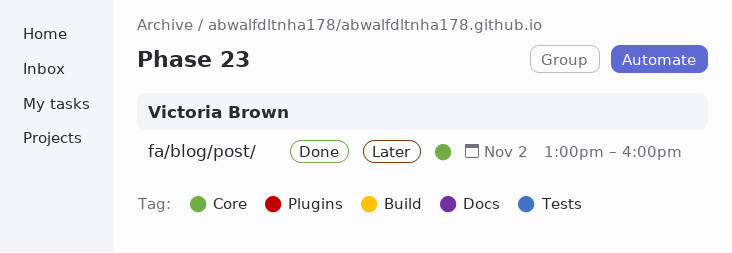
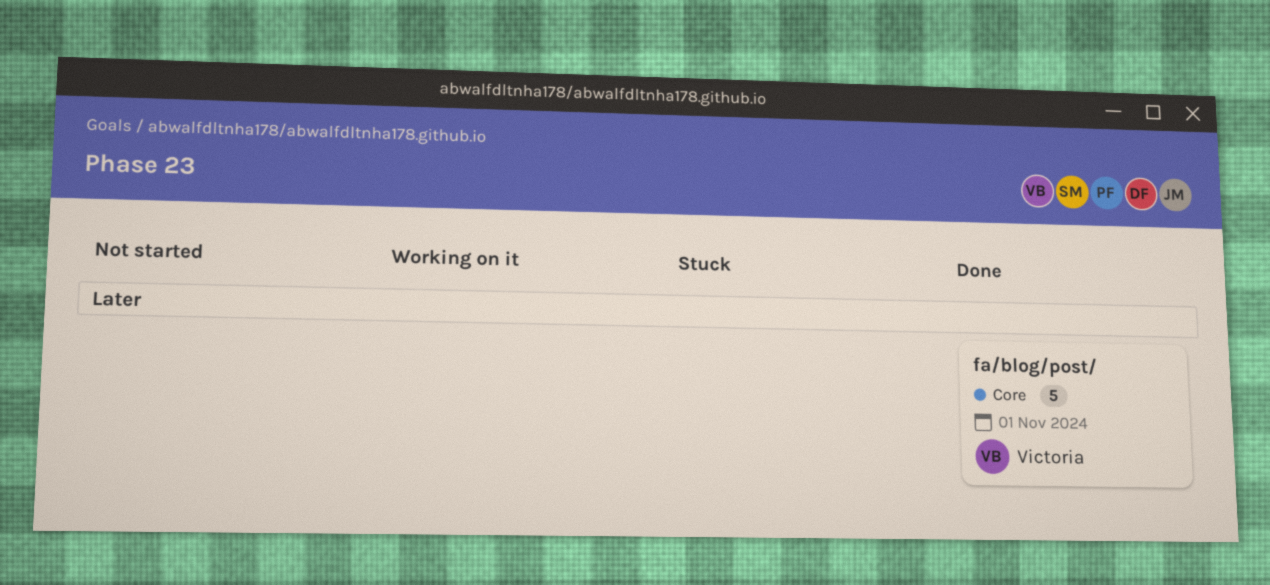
fa/blog/post/, day: Nov 2 -> Nov 1

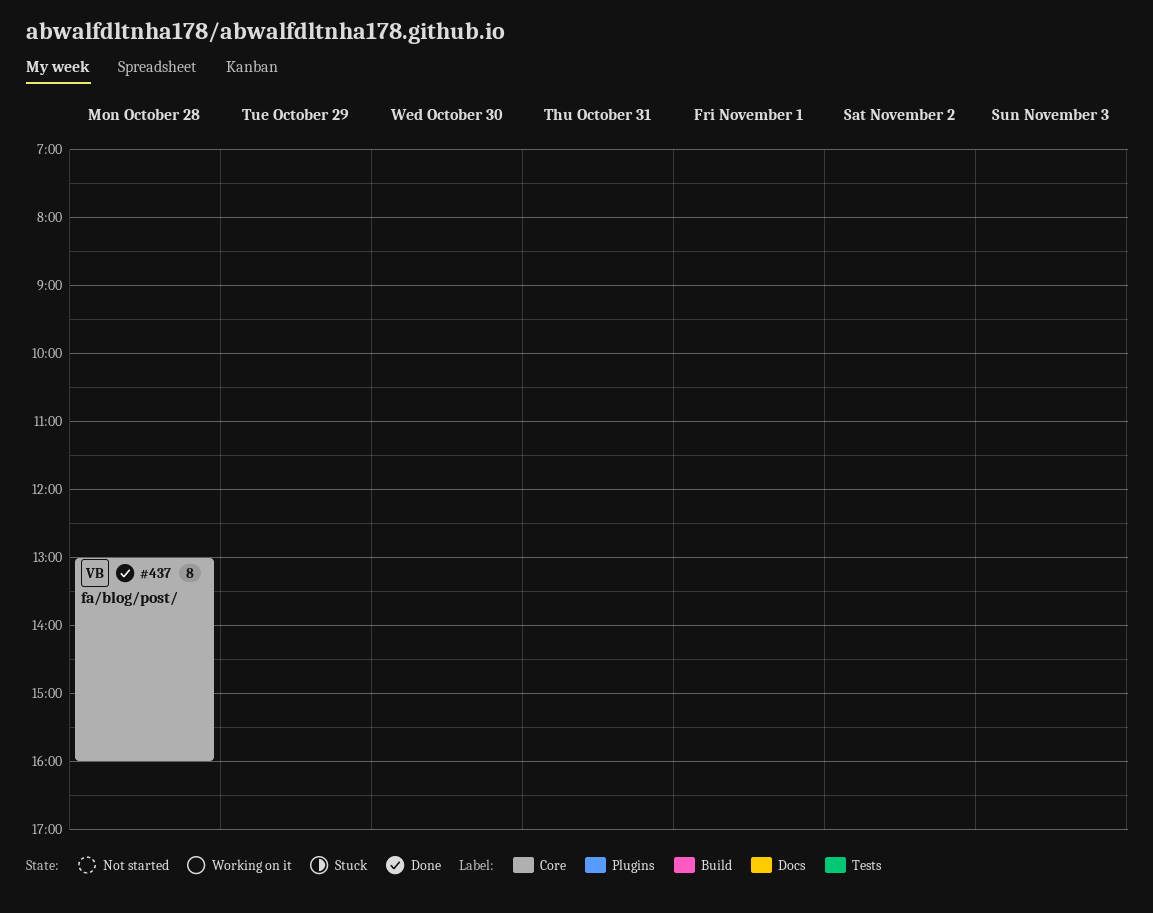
fa/blog/post/, estimate: 5 -> 8
fa/blog/post/, day: Nov 1 -> Oct 28

